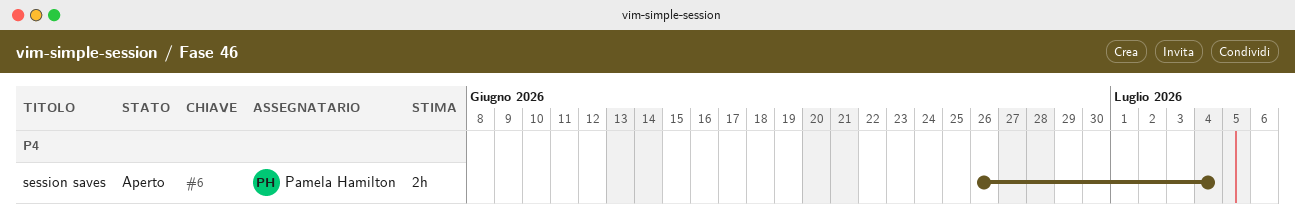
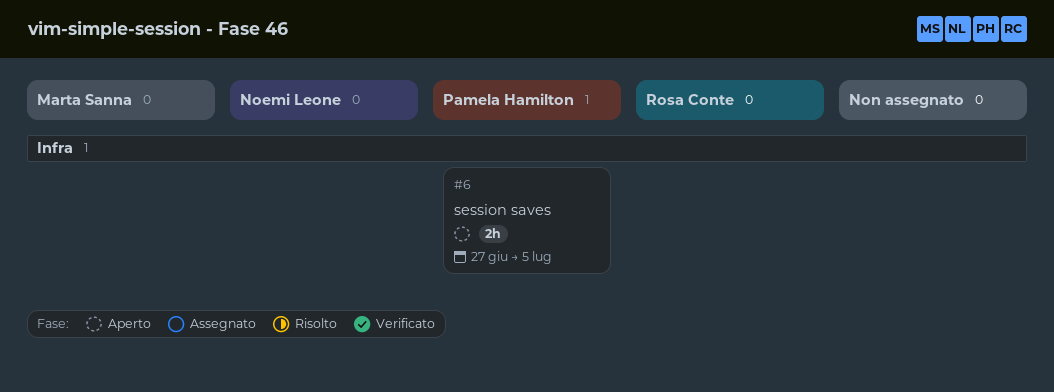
#6, start: Jun 26 -> Jun 27
#6, due: Jul 4 -> Jul 5

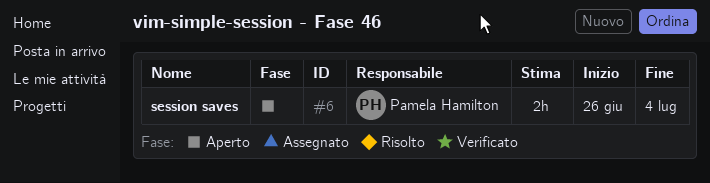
#6, start: Jun 27 -> Jun 26
#6, due: Jul 5 -> Jul 4

